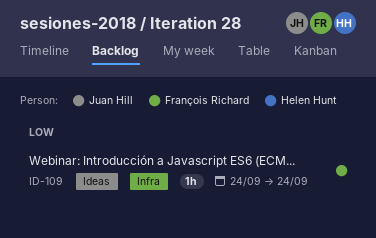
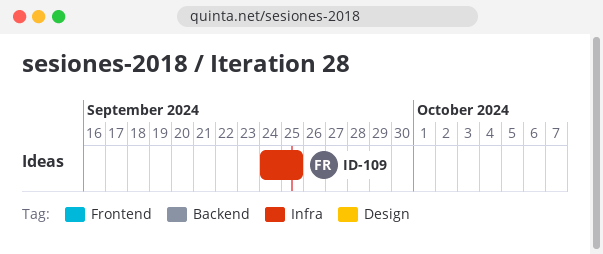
ID-109, due: Sep 24 -> Sep 25

